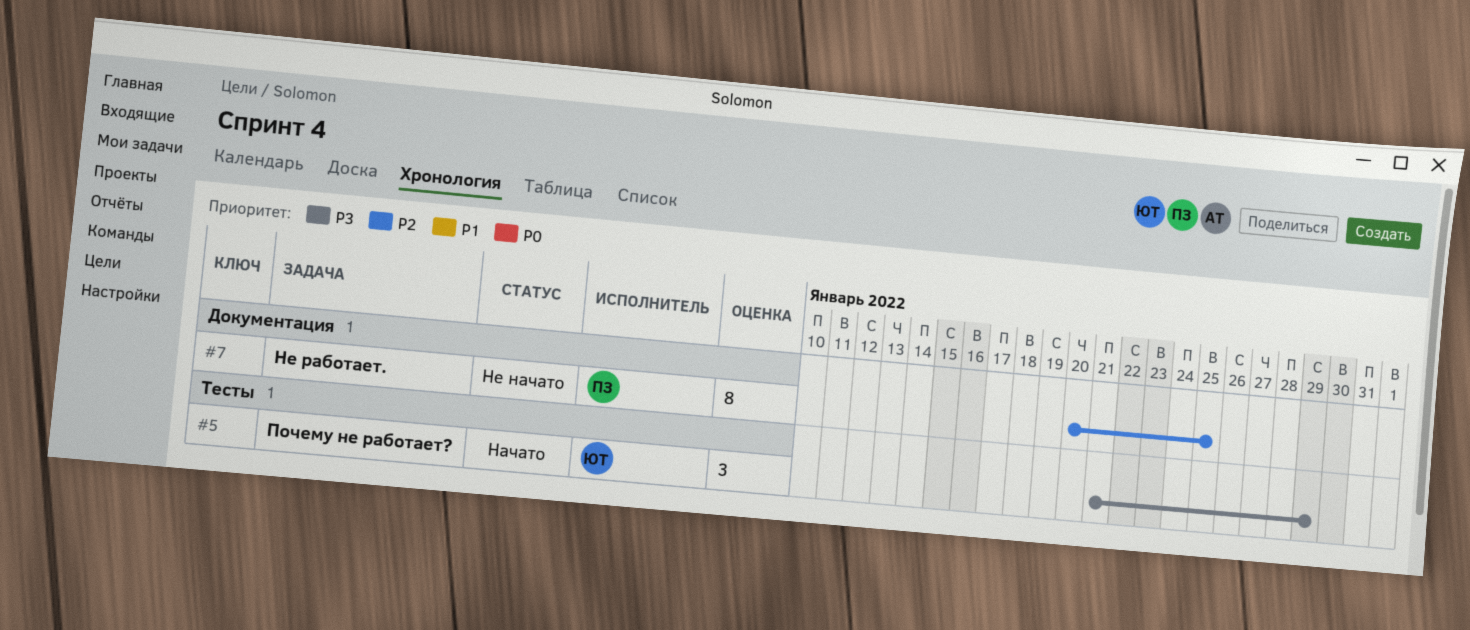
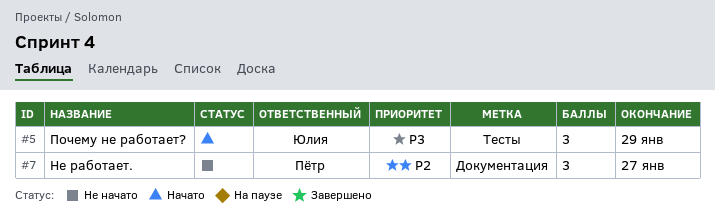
#7, estimate: 8 -> 3
#7, due: Jan 25 -> Jan 27

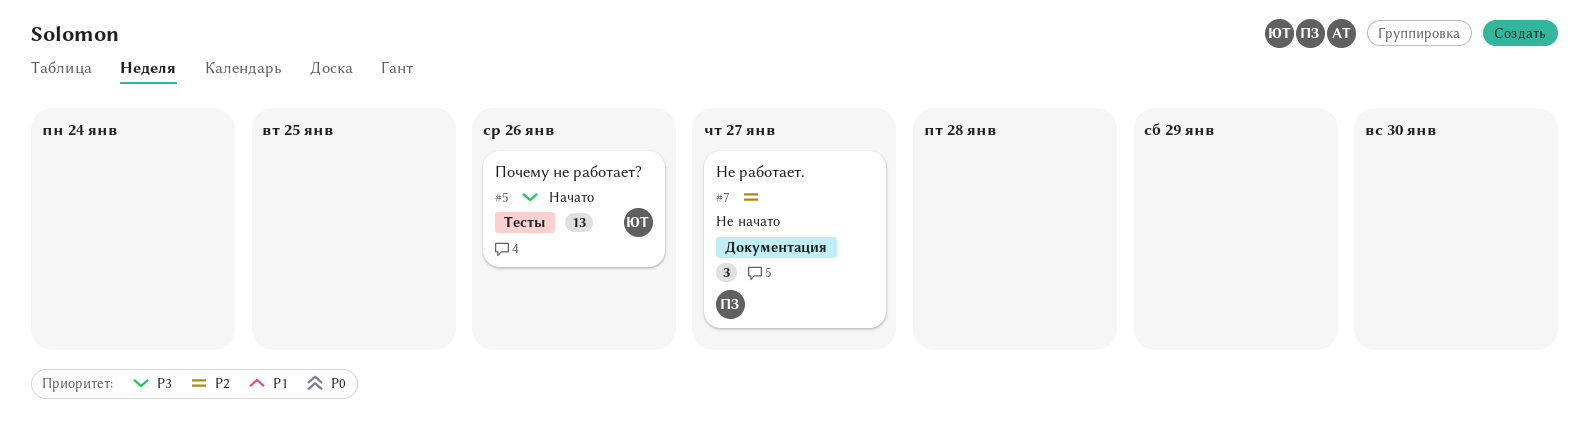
#5, estimate: 3 -> 13
#5, due: Jan 29 -> Jan 26

